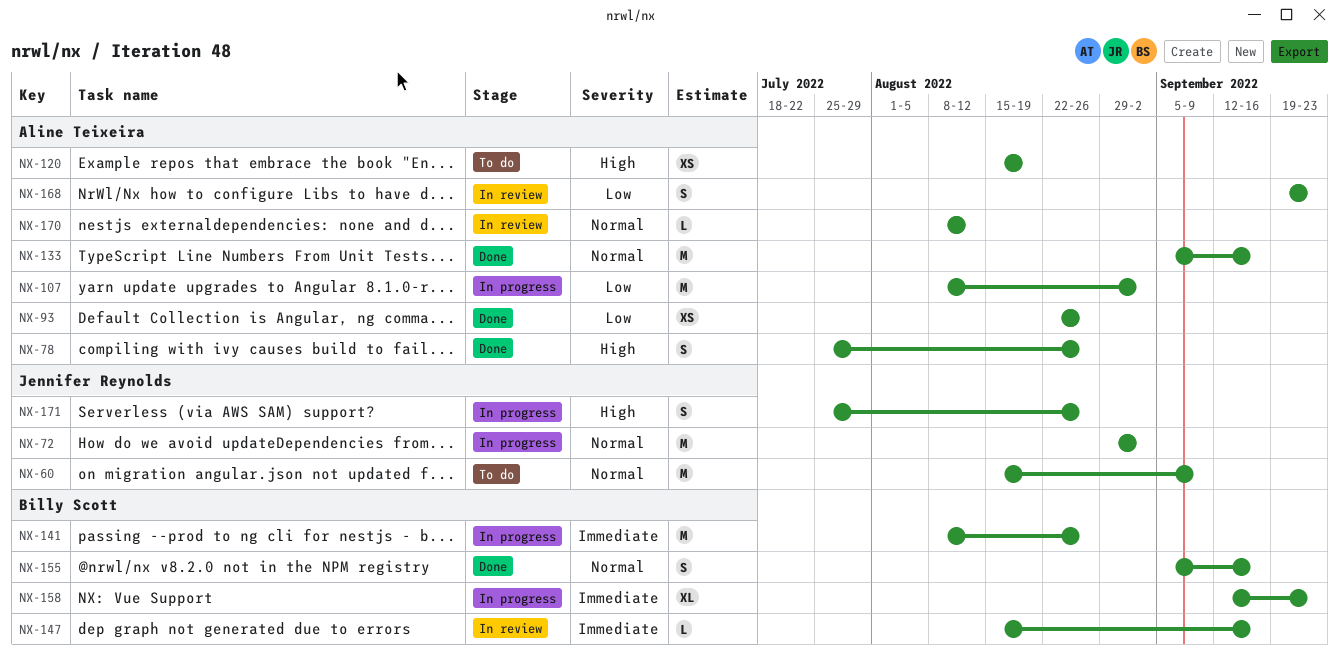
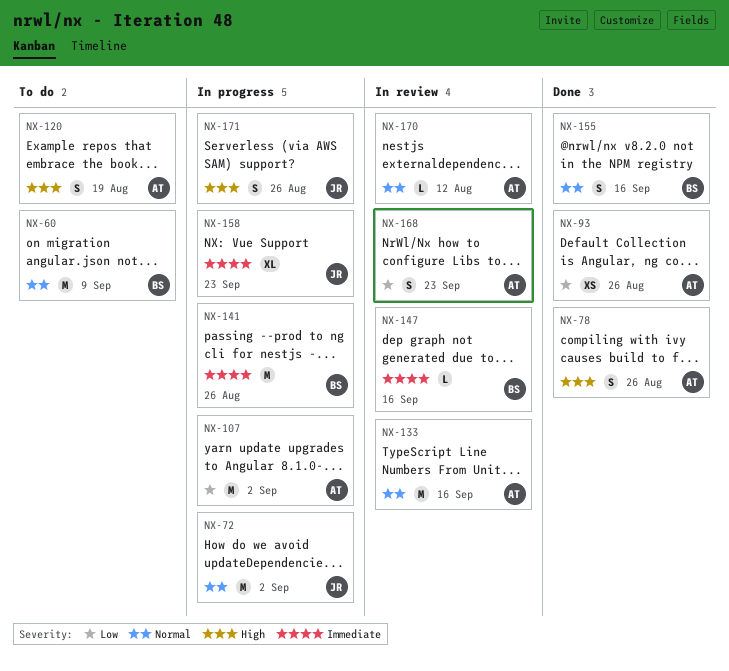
NX-60, owner: Jennifer Reynolds -> Billy Scott
NX-120, estimate: XS -> S
NX-133, status: Done -> In review
NX-158, owner: Billy Scott -> Jennifer Reynolds

